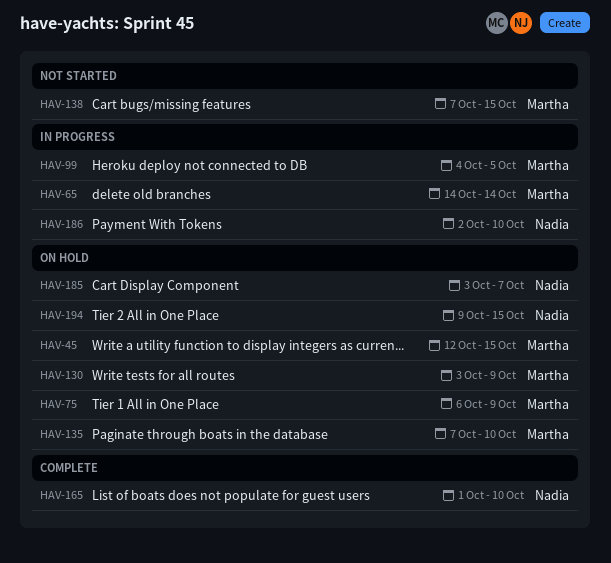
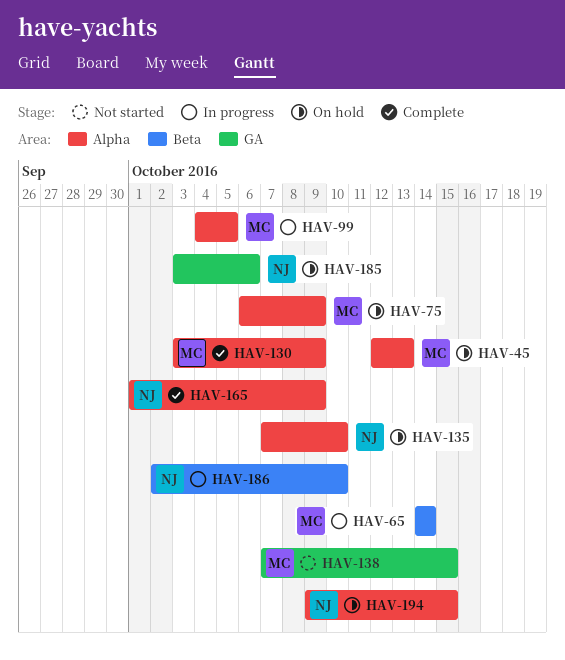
HAV-45, due: Oct 15 -> Oct 13
HAV-130, status: On hold -> Complete
HAV-135, owner: Martha -> Nadia
HAV-165, due: Oct 10 -> Oct 9
HAV-185, due: Oct 7 -> Oct 6

